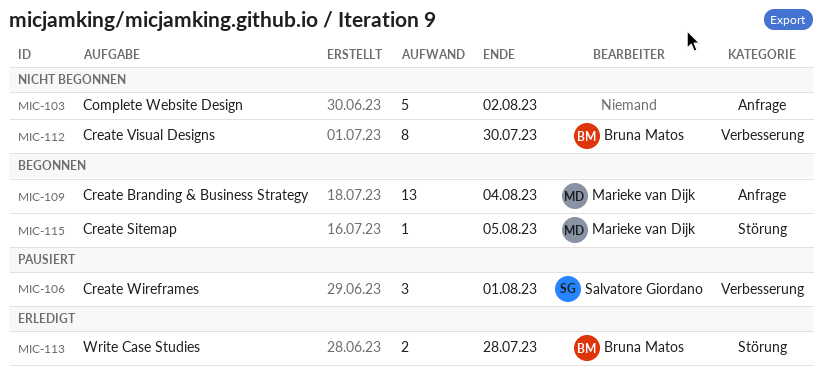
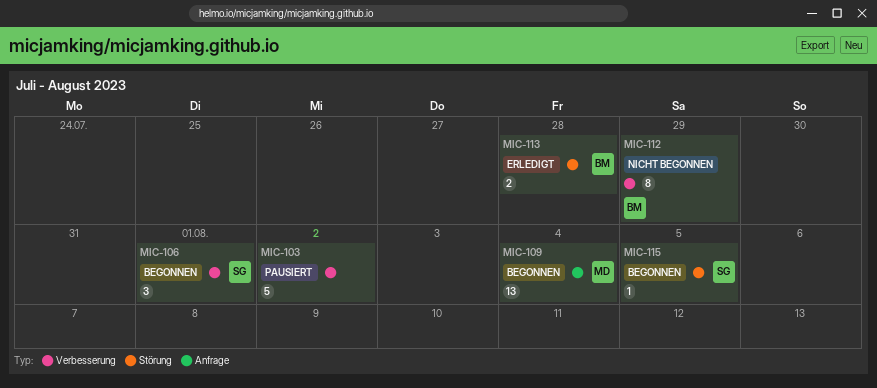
MIC-103, status: Nicht begonnen -> Pausiert
MIC-103, label: Anfrage -> Verbesserung
MIC-106, status: Pausiert -> Begonnen
MIC-112, due: Jul 30 -> Jul 29
MIC-115, owner: Marieke van Dijk -> Salvatore Giordano

